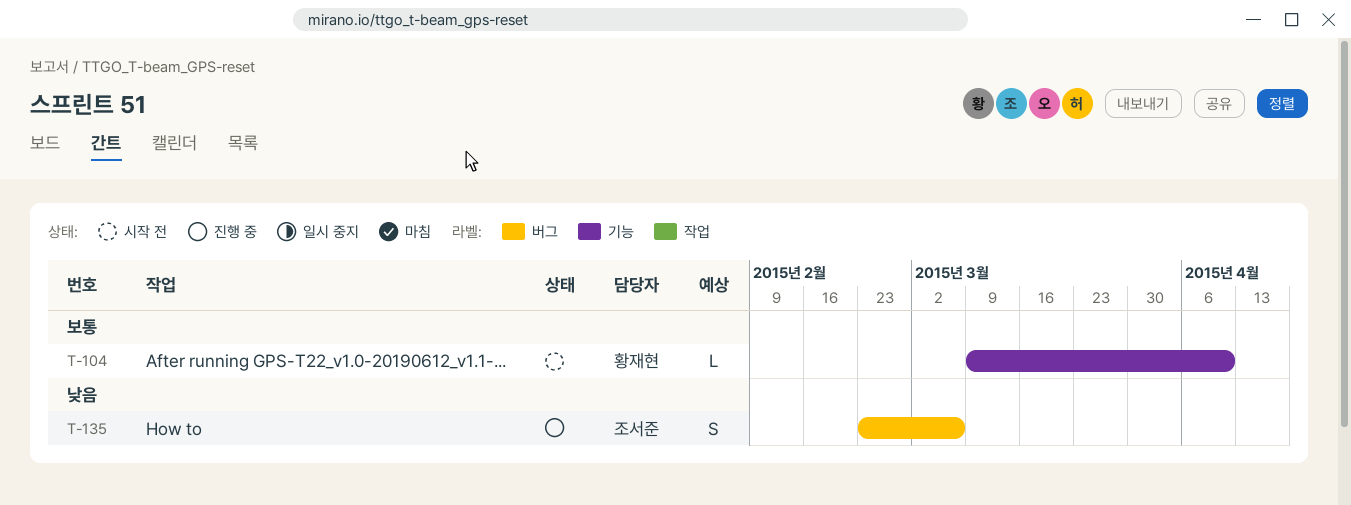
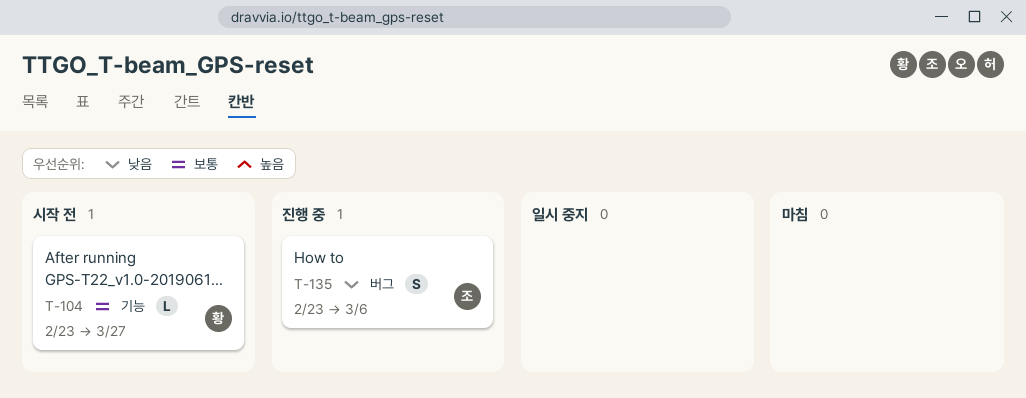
T-104, start: Mar 9 -> Feb 23
T-104, due: Apr 10 -> Mar 27

